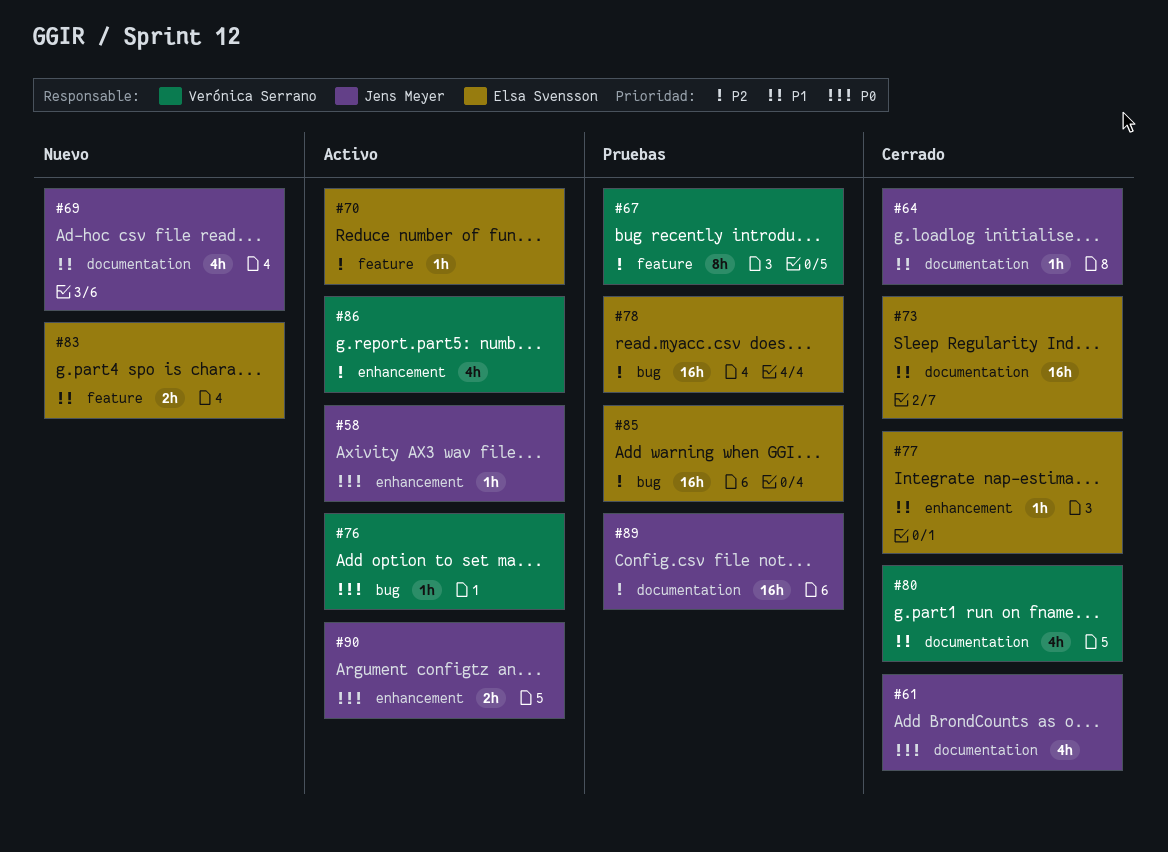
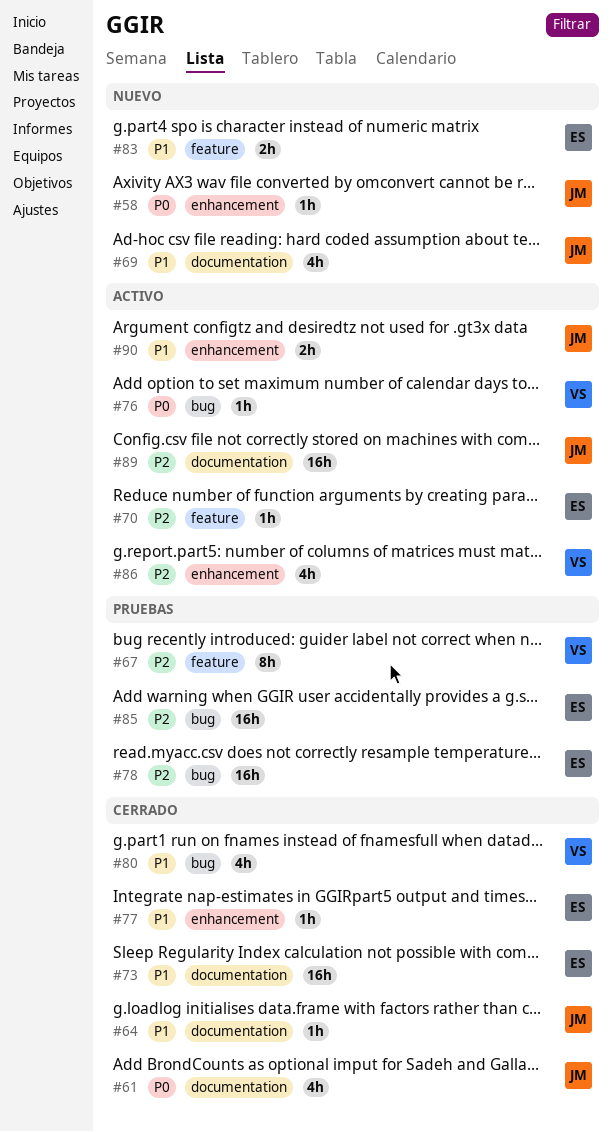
#58, status: Activo -> Nuevo
#80, label: documentation -> bug
#89, status: Pruebas -> Activo
#90, priority: P0 -> P1

